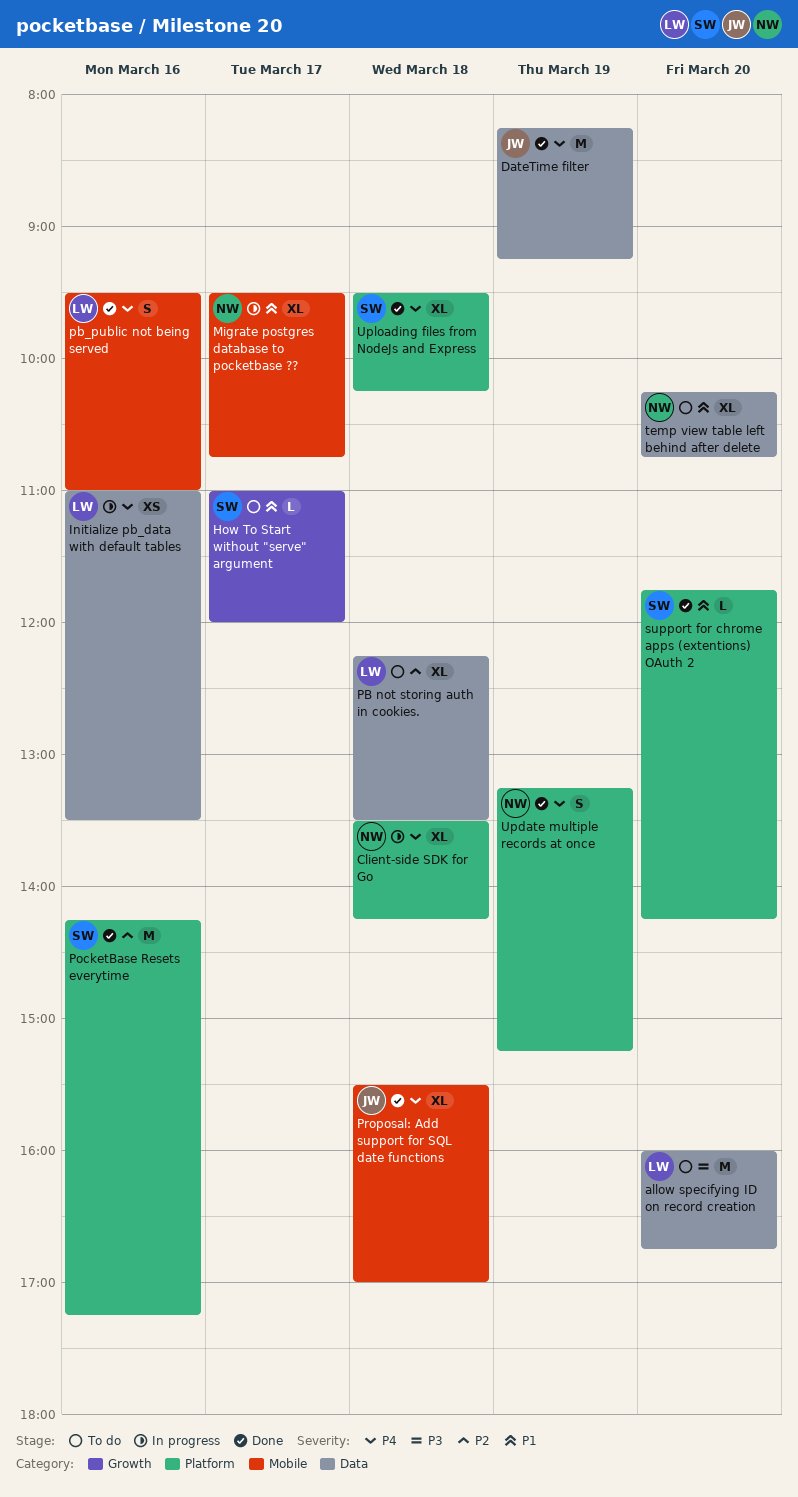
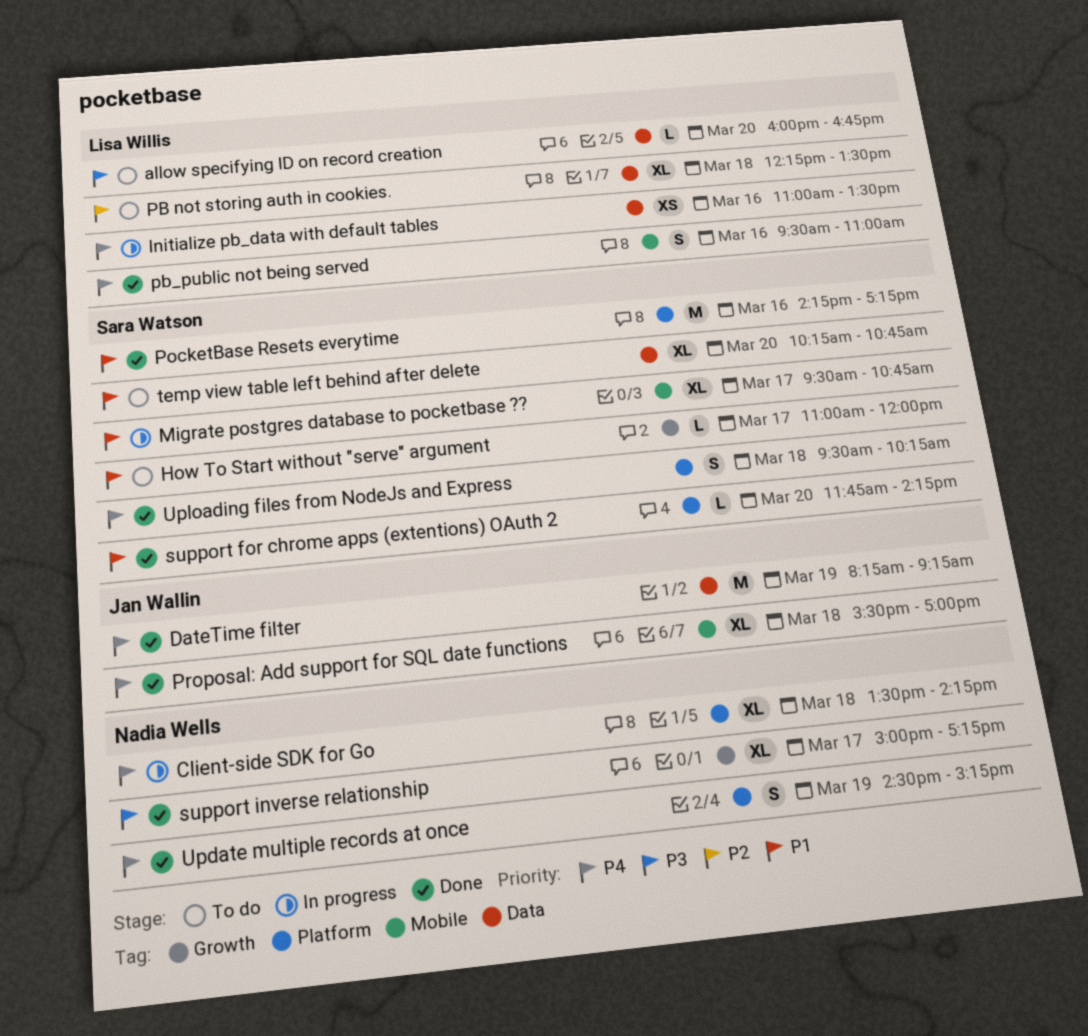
allow specifying ID on record creation, estimate: M -> L
Migrate postgres database to pocketbase ??, owner: Nadia Wells -> Sara Watson
PocketBase Resets everytime, priority: P2 -> P1
support inverse relationship: none -> present
temp view table left behind after delete, owner: Nadia Wells -> Sara Watson
Update multiple records at once, begins: 13:15 -> 14:30
Uploading files from NodeJs and Express, estimate: XL -> S

